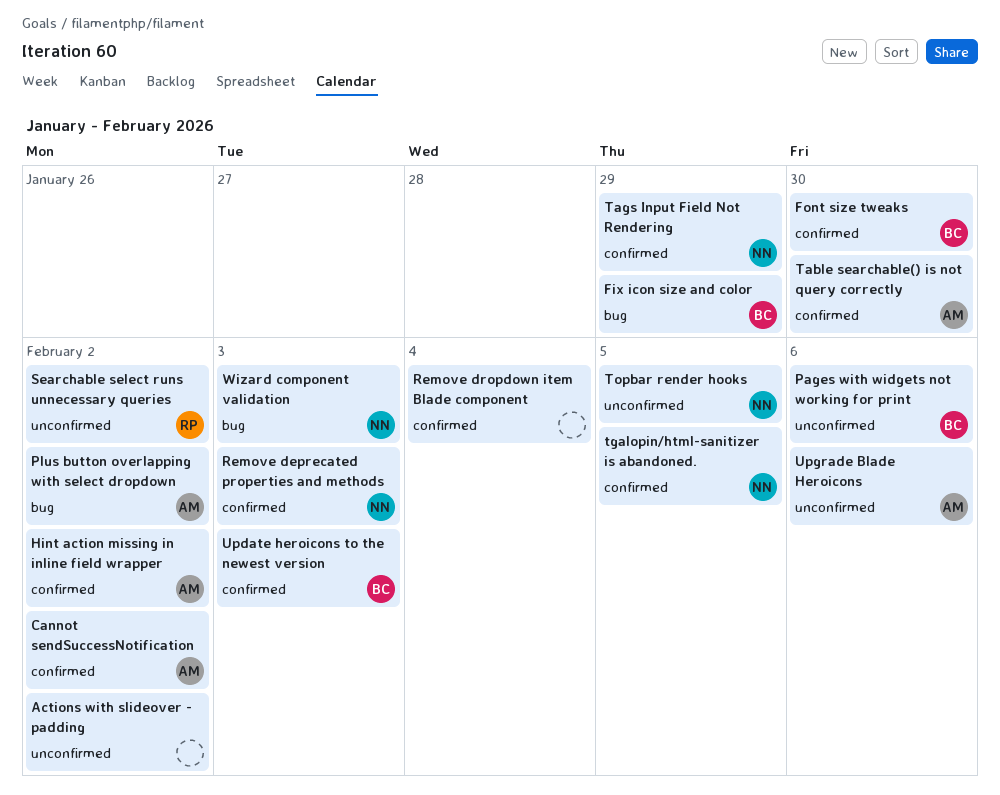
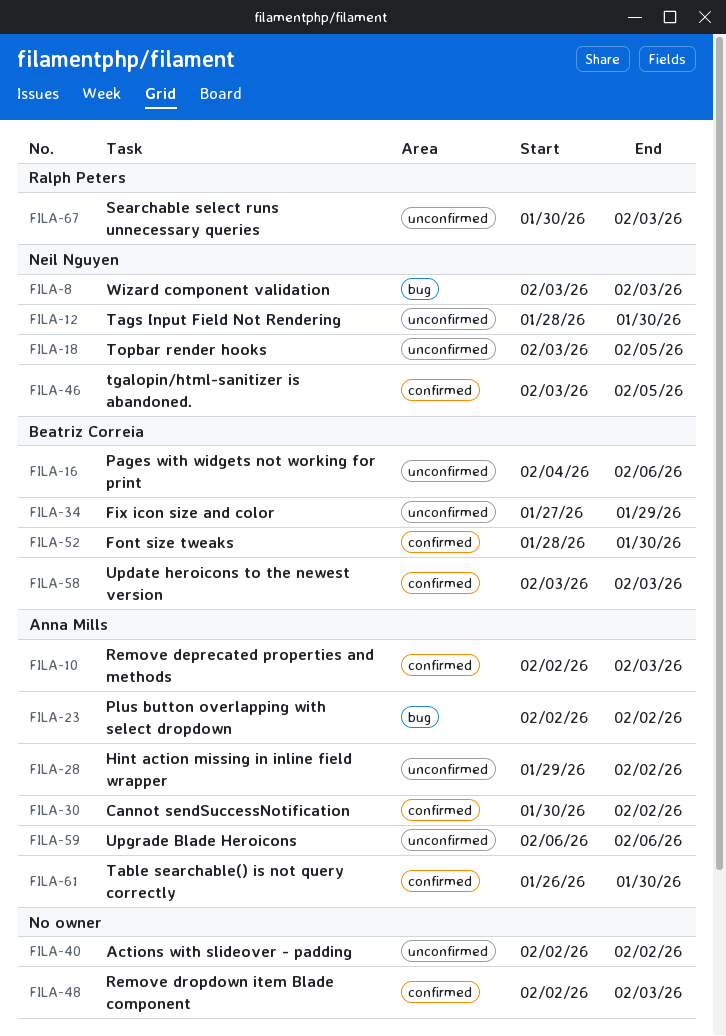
Fix icon size and color, label: bug -> unconfirmed
Hint action missing in inline field wrapper, label: confirmed -> unconfirmed
Remove deprecated properties and methods, owner: Neil Nguyen -> Anna Mills
Remove dropdown item Blade component, due: Feb 4 -> Feb 3
Searchable select runs unnecessary queries, due: Feb 2 -> Feb 3
Tags Input Field Not Rendering, label: confirmed -> unconfirmed
Tags Input Field Not Rendering, due: Jan 29 -> Jan 30

